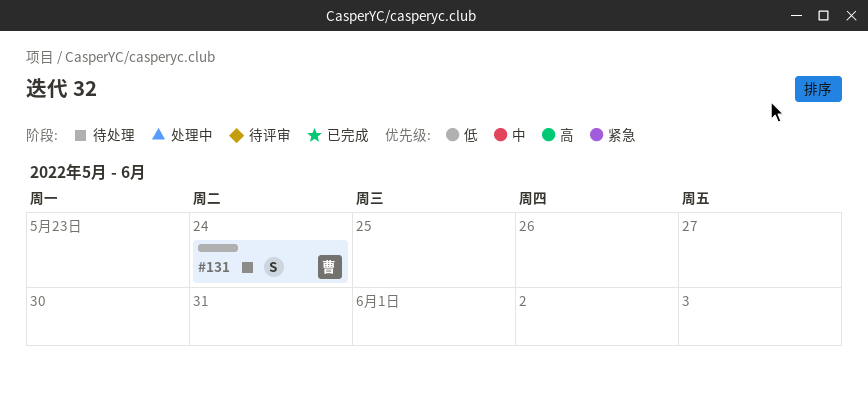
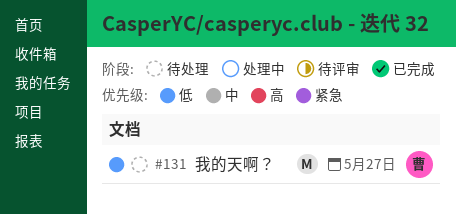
#131, estimate: S -> M
#131, due: May 24 -> May 27

